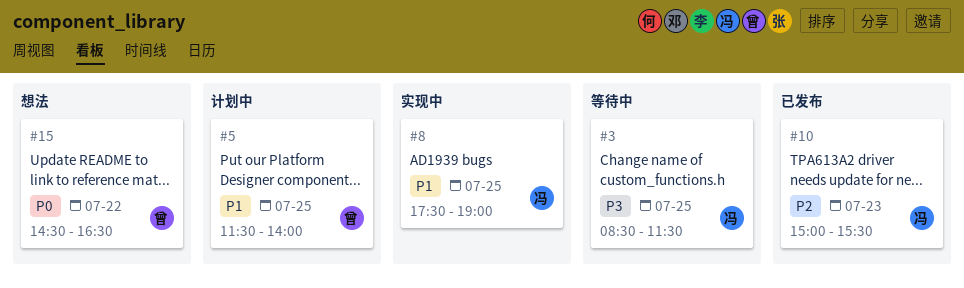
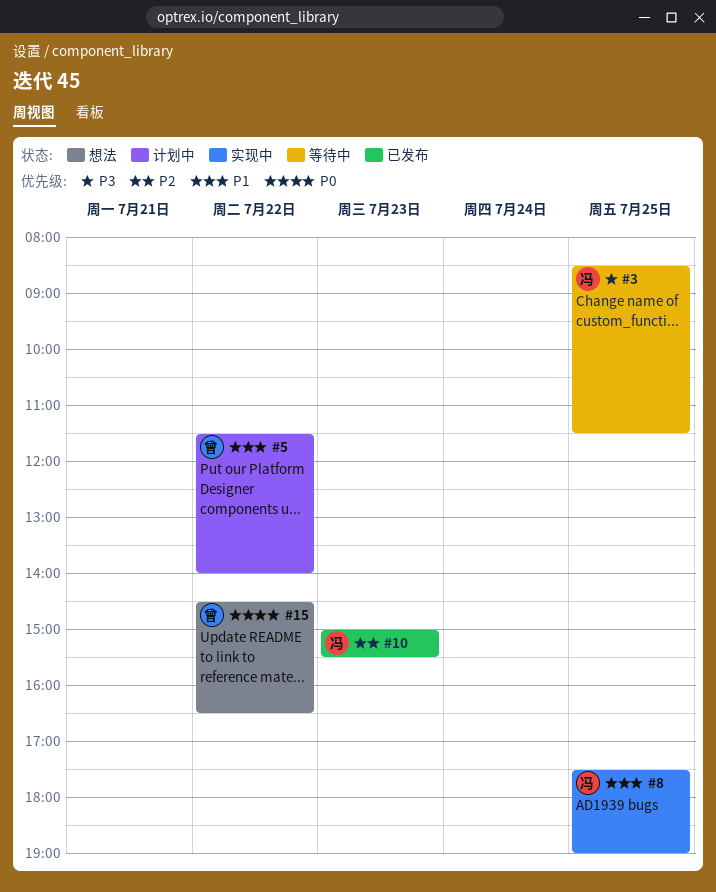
#5, day: Jul 25 -> Jul 22

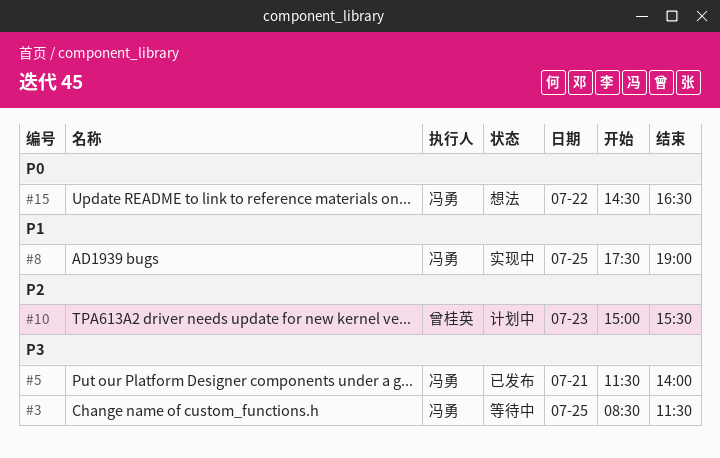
#5, status: 计划中 -> 已发布
#5, owner: 曾桂英 -> 冯勇
#5, priority: P1 -> P3
#5, day: Jul 22 -> Jul 21
#10, status: 已发布 -> 计划中
#10, owner: 冯勇 -> 曾桂英
#15, owner: 曾桂英 -> 冯勇

